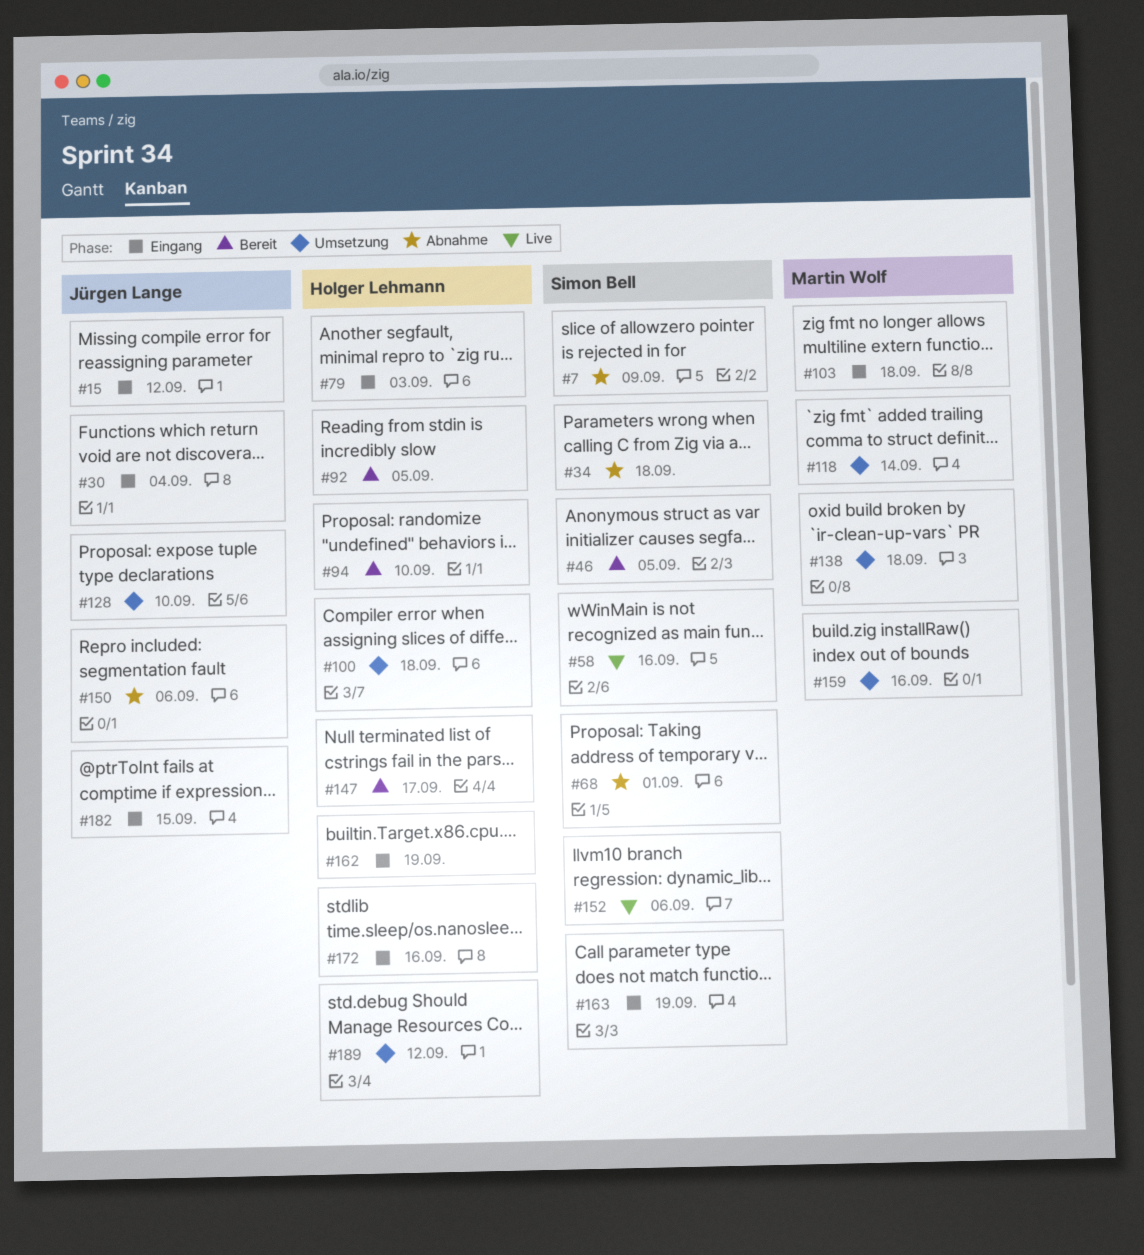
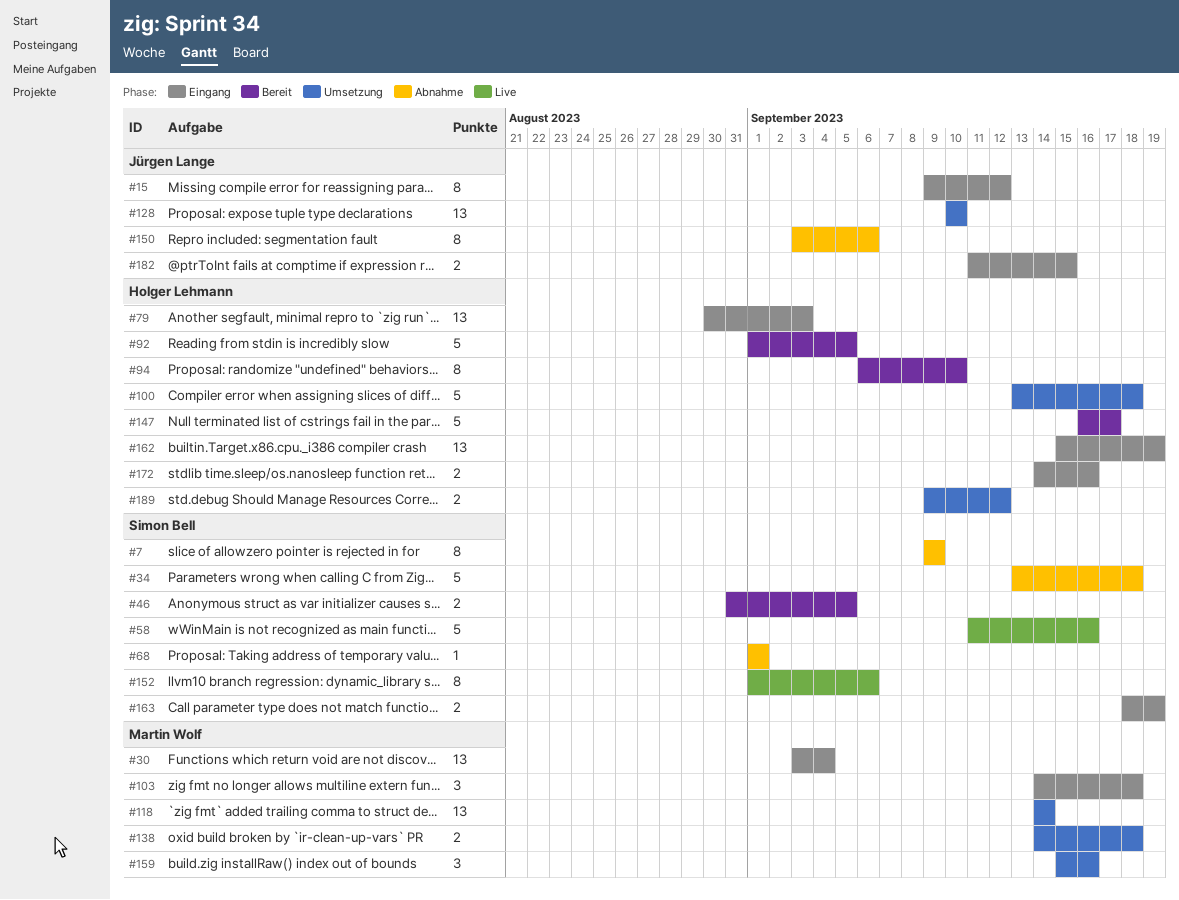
#30, owner: Jürgen Lange -> Martin Wolf

